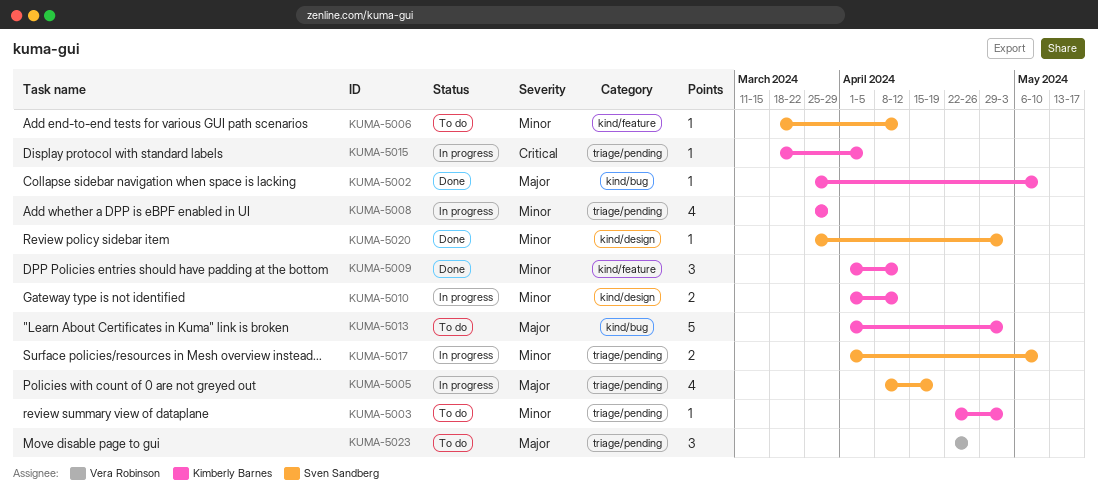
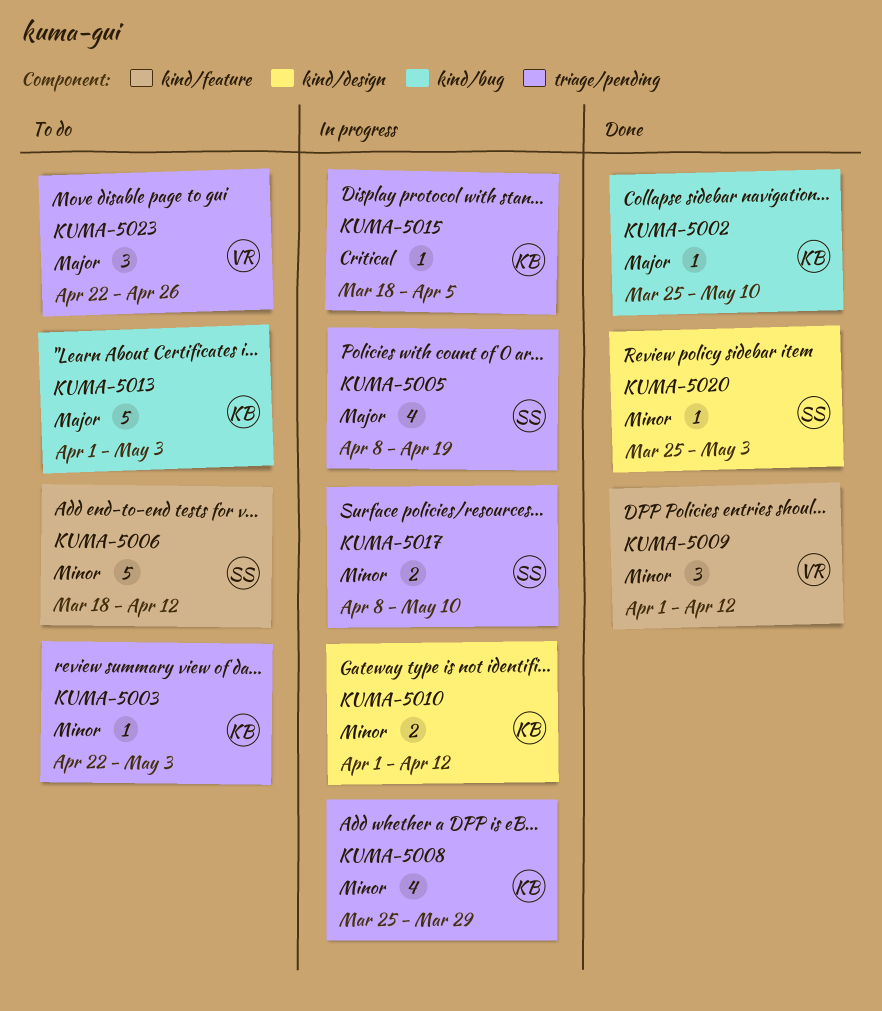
KUMA-5006, estimate: 1 -> 5
KUMA-5009, owner: Kimberly Barnes -> Vera Robinson
KUMA-5017, start: Apr 1 -> Apr 8

